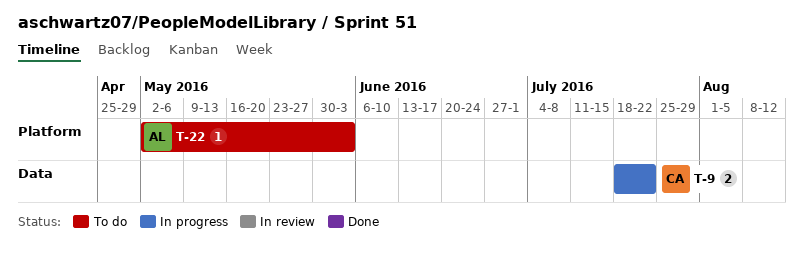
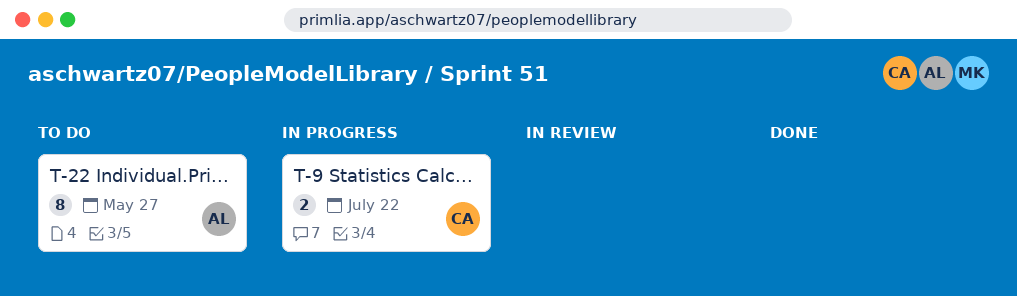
T-22, estimate: 1 -> 8
T-22, due: Jun 3 -> May 27

